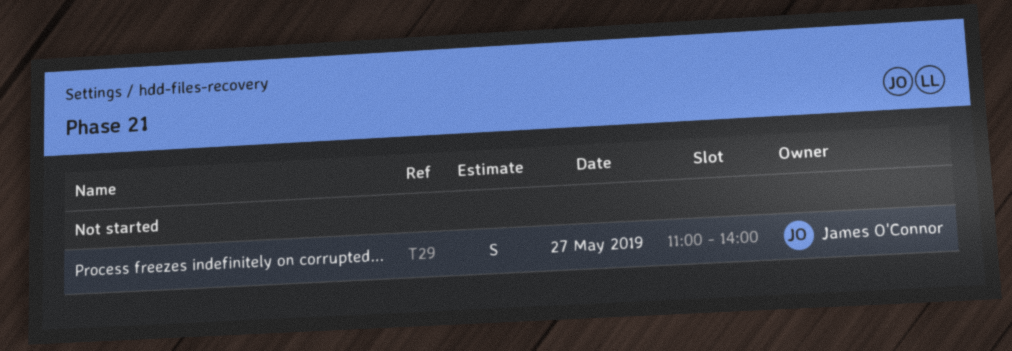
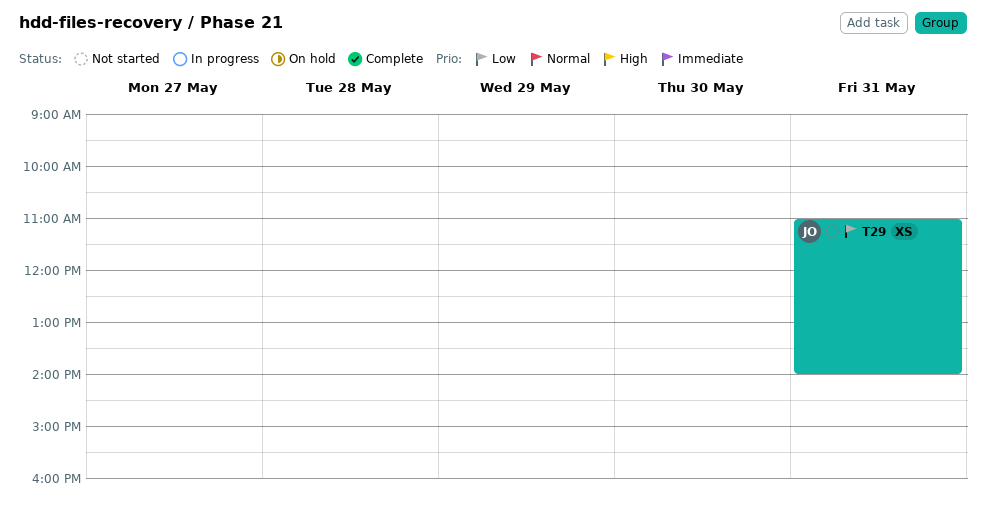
T29, estimate: S -> XS
T29, day: May 27 -> May 31

